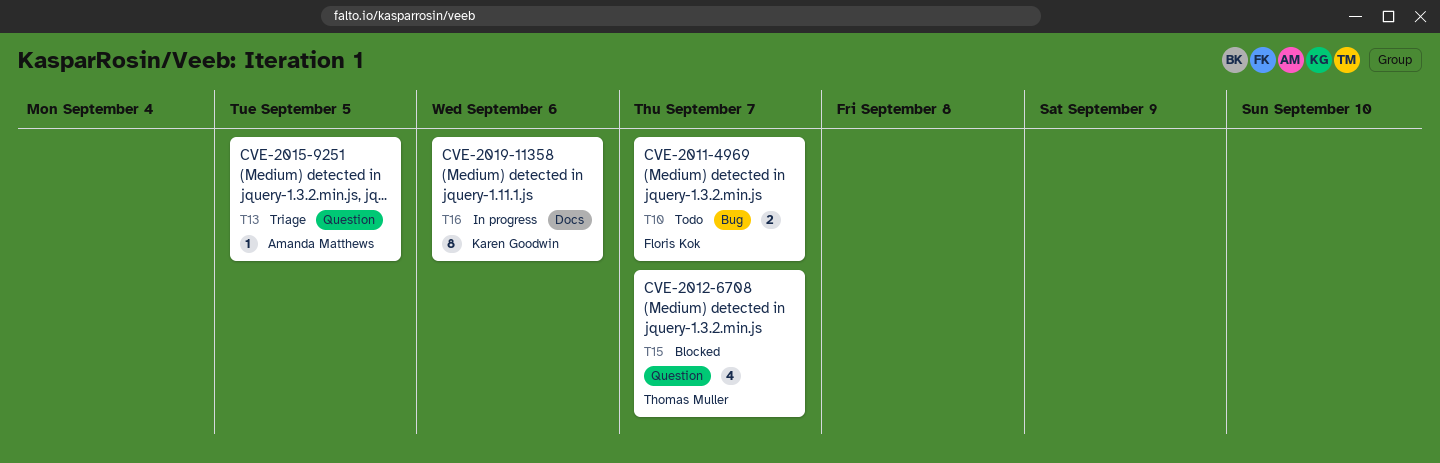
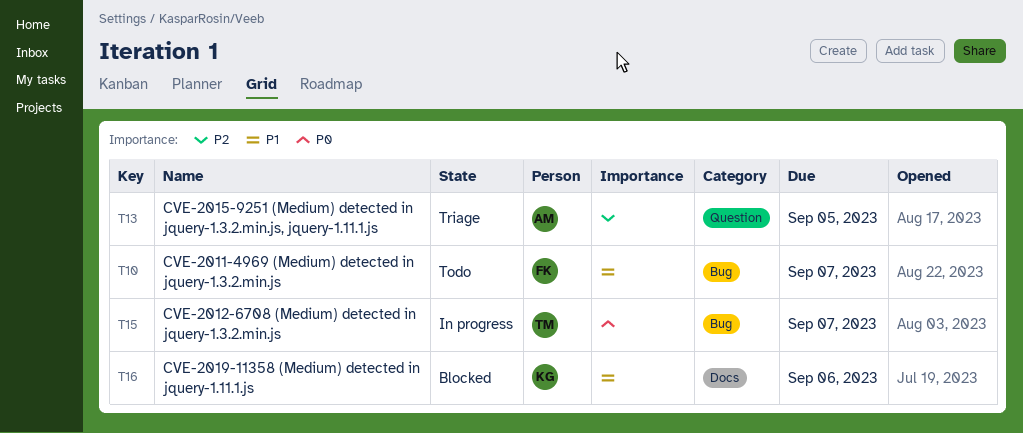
T15, status: Blocked -> In progress
T15, label: Question -> Bug
T16, status: In progress -> Blocked

